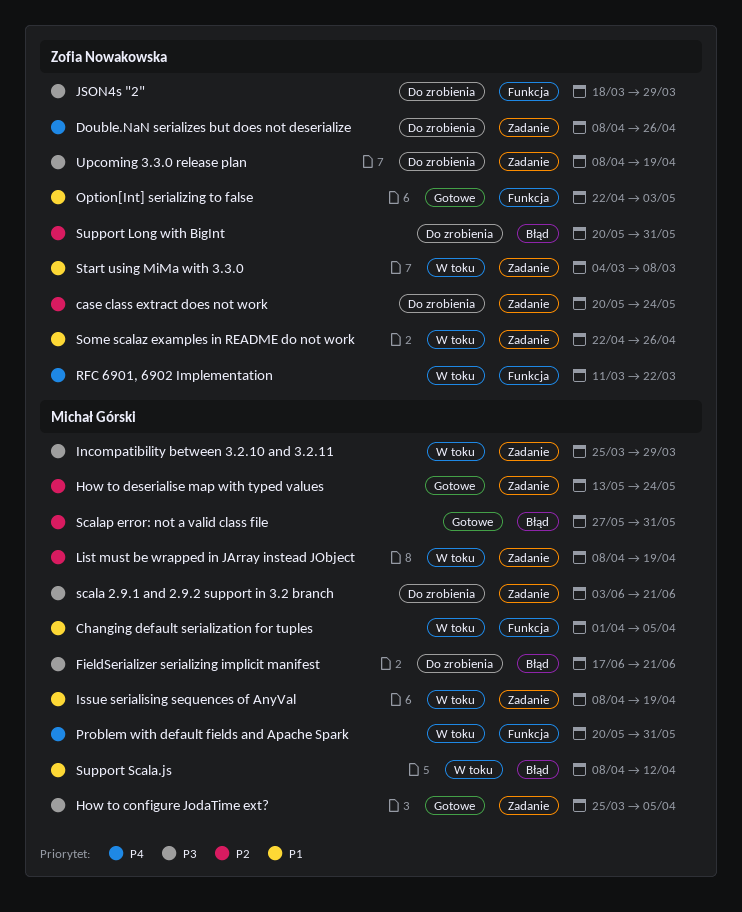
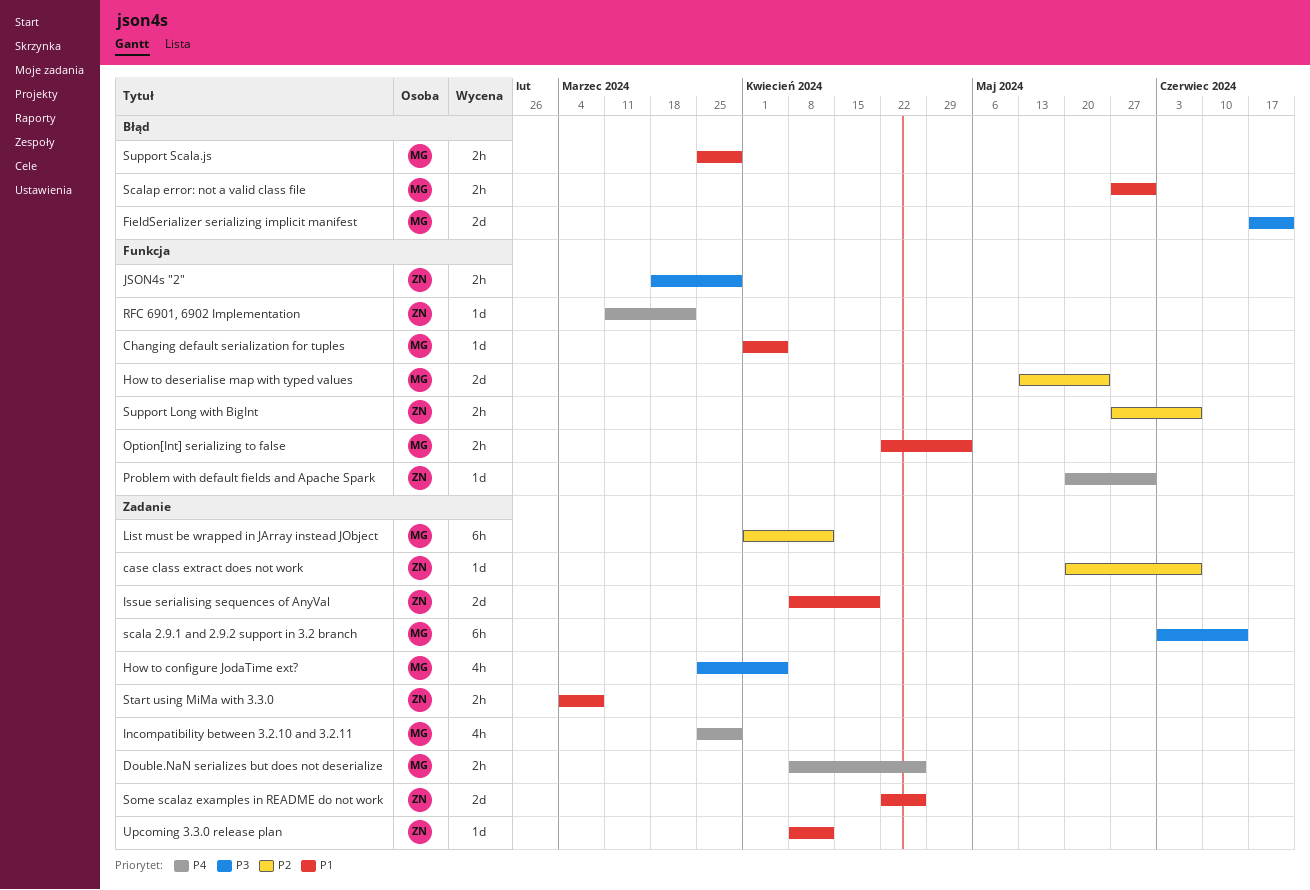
case class extract does not work, due: May 24 -> Jun 7
Double.NaN serializes but does not deserialize, owner: Zofia Nowakowska -> Michał Górski
How to deserialise map with typed values, label: Zadanie -> Funkcja
Incompatibility between 3.2.10 and 3.2.11, priority: P3 -> P4
Issue serialising sequences of AnyVal, owner: Michał Górski -> Zofia Nowakowska
List must be wrapped in JArray instead JObject, start: Apr 8 -> Apr 1
List must be wrapped in JArray instead JObject, due: Apr 19 -> Apr 12
Option[Int] serializing to false, owner: Zofia Nowakowska -> Michał Górski
Problem with default fields and Apache Spark, owner: Michał Górski -> Zofia Nowakowska
scala 2.9.1 and 2.9.2 support in 3.2 branch, due: Jun 21 -> Jun 14
Scalap error: not a valid class file, priority: P2 -> P1
Support Long with BigInt, label: Błąd -> Funkcja
Support Long with BigInt, start: May 20 -> May 27
Support Long with BigInt, due: May 31 -> Jun 7
Support Scala.js, start: Apr 8 -> Mar 25
Support Scala.js, due: Apr 12 -> Mar 29
Upcoming 3.3.0 release plan, priority: P3 -> P1
Upcoming 3.3.0 release plan, due: Apr 19 -> Apr 12

